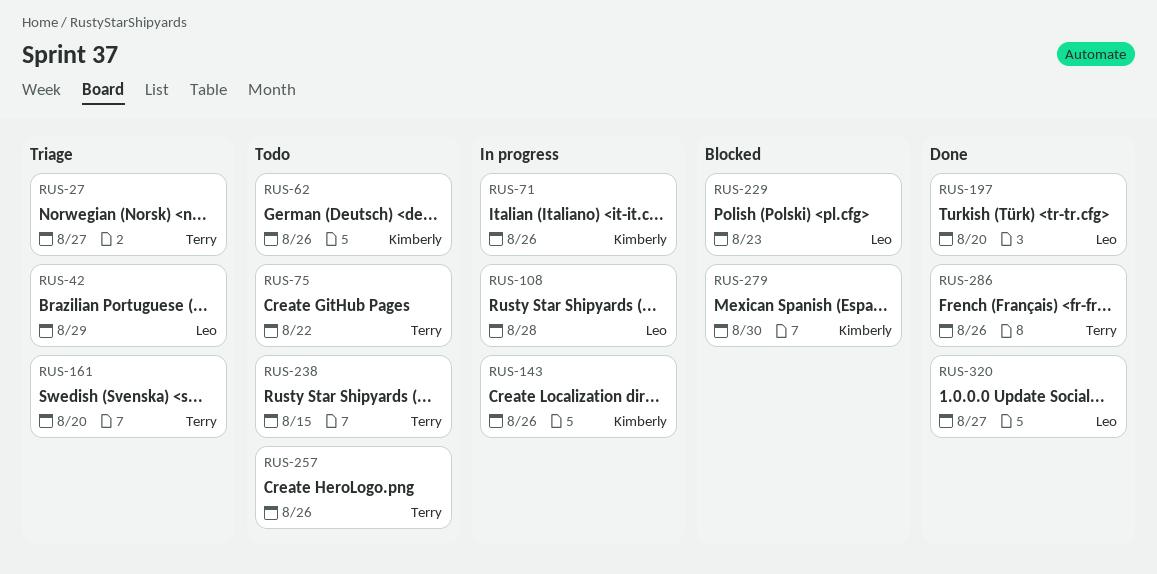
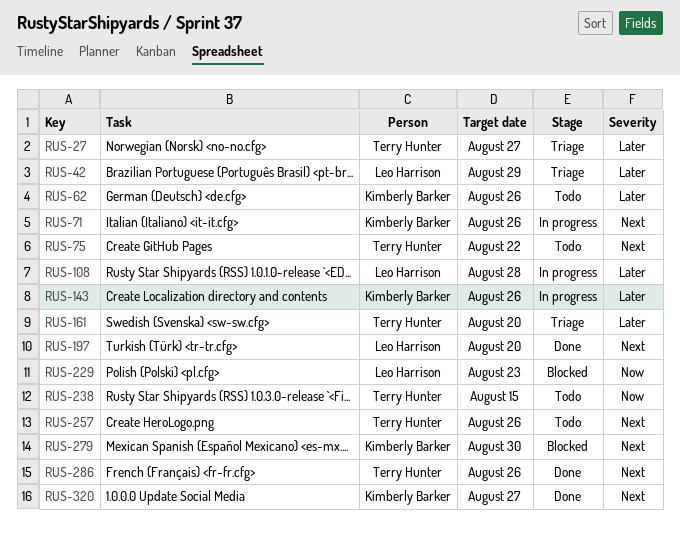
RUS-320, owner: Leo Harrison -> Kimberly Barker

